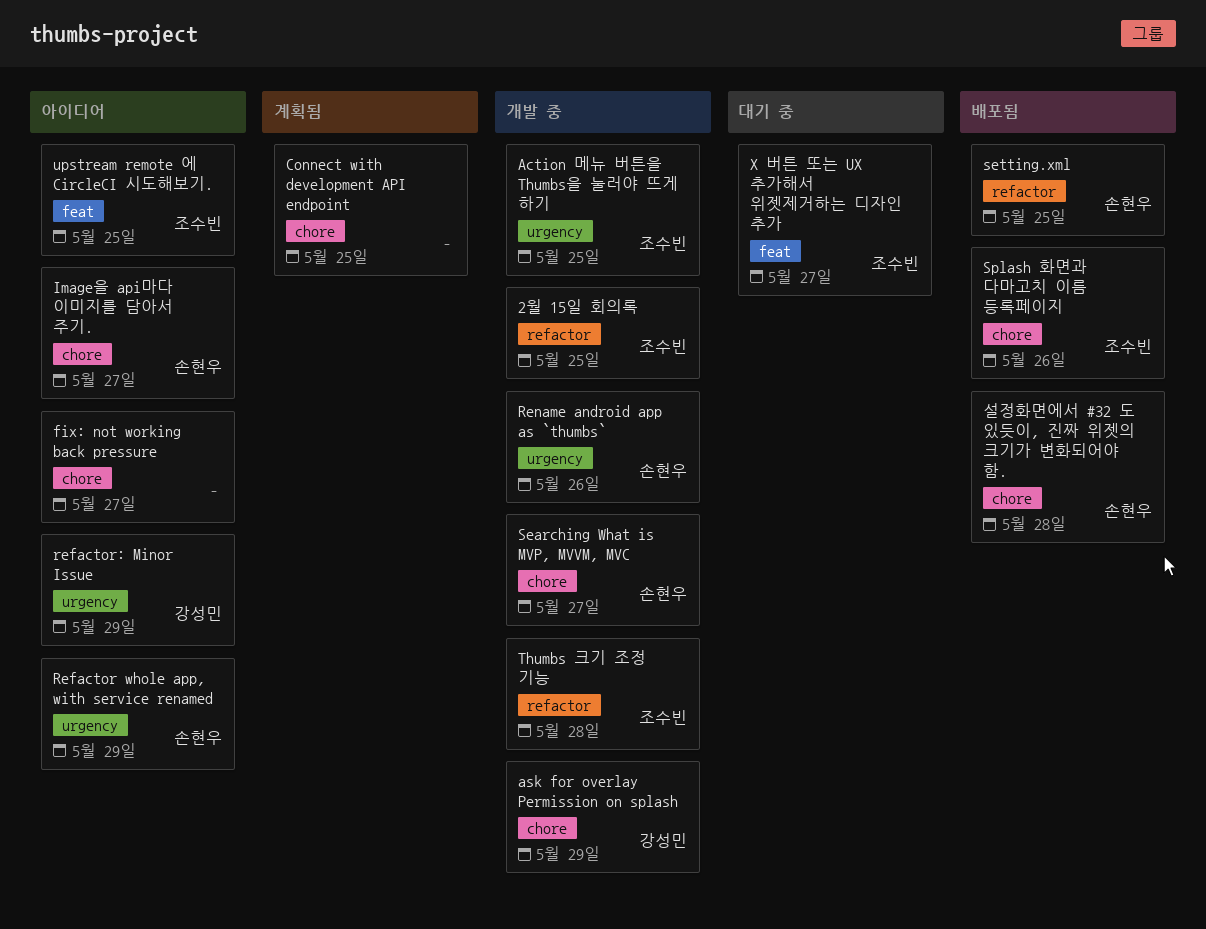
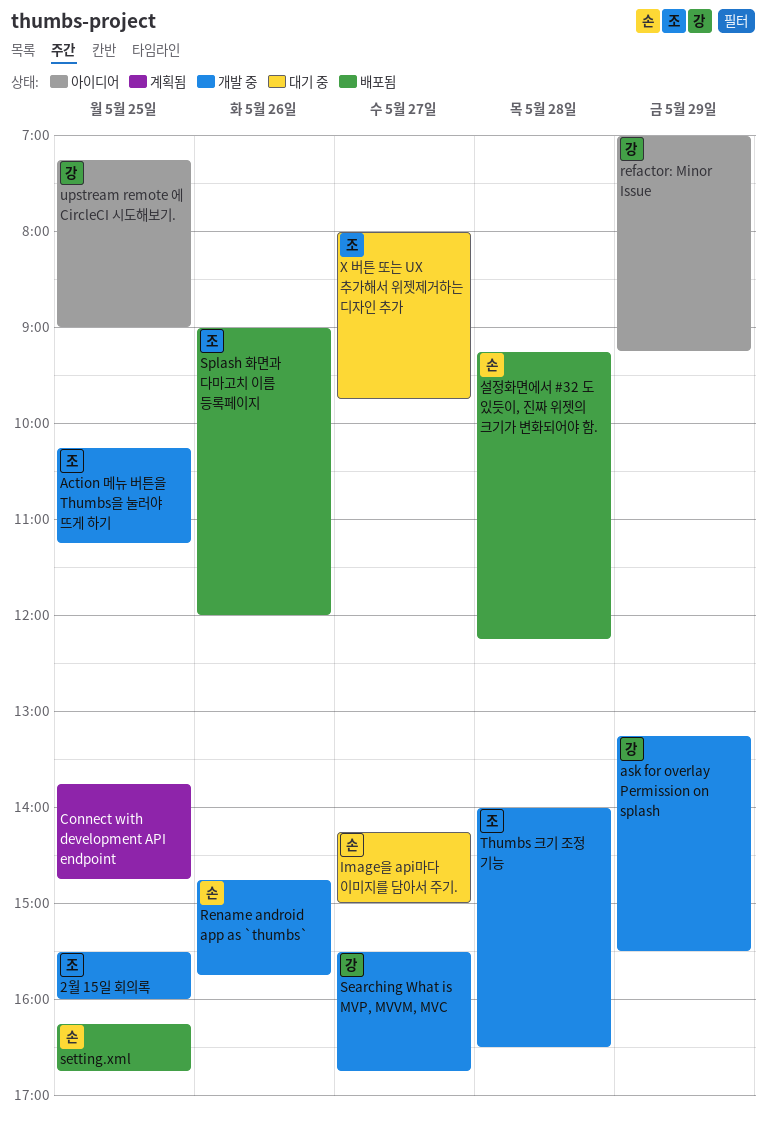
fix: not working back pressure: present -> none
Image을 api마다 이미지를 담아서 주기., status: 아이디어 -> 대기 중
Refactor whole app, with service renamed: present -> none
Searching What is MVP, MVVM, MVC, owner: 손현우 -> 강성민
upstream remote 에 CircleCI 시도해보기., owner: 조수빈 -> 강성민

